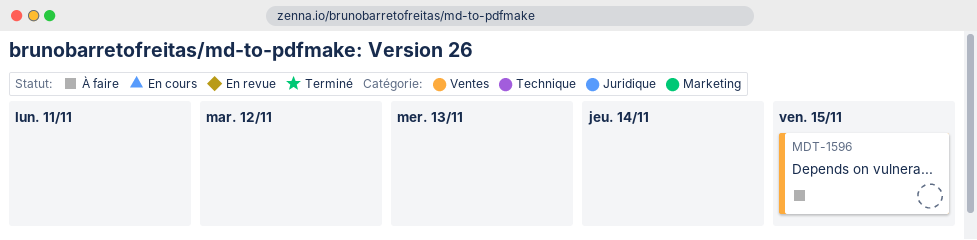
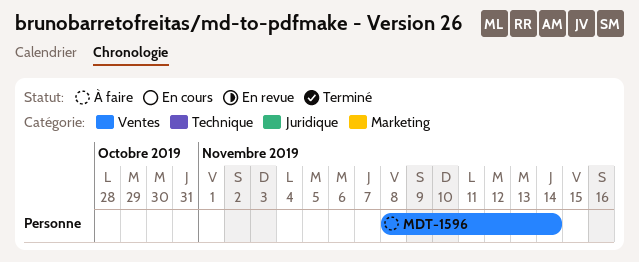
MDT-1596, due: Nov 15 -> Nov 14

